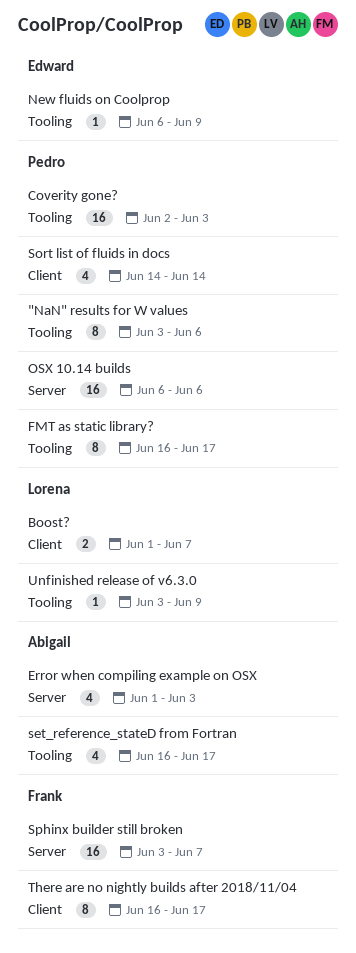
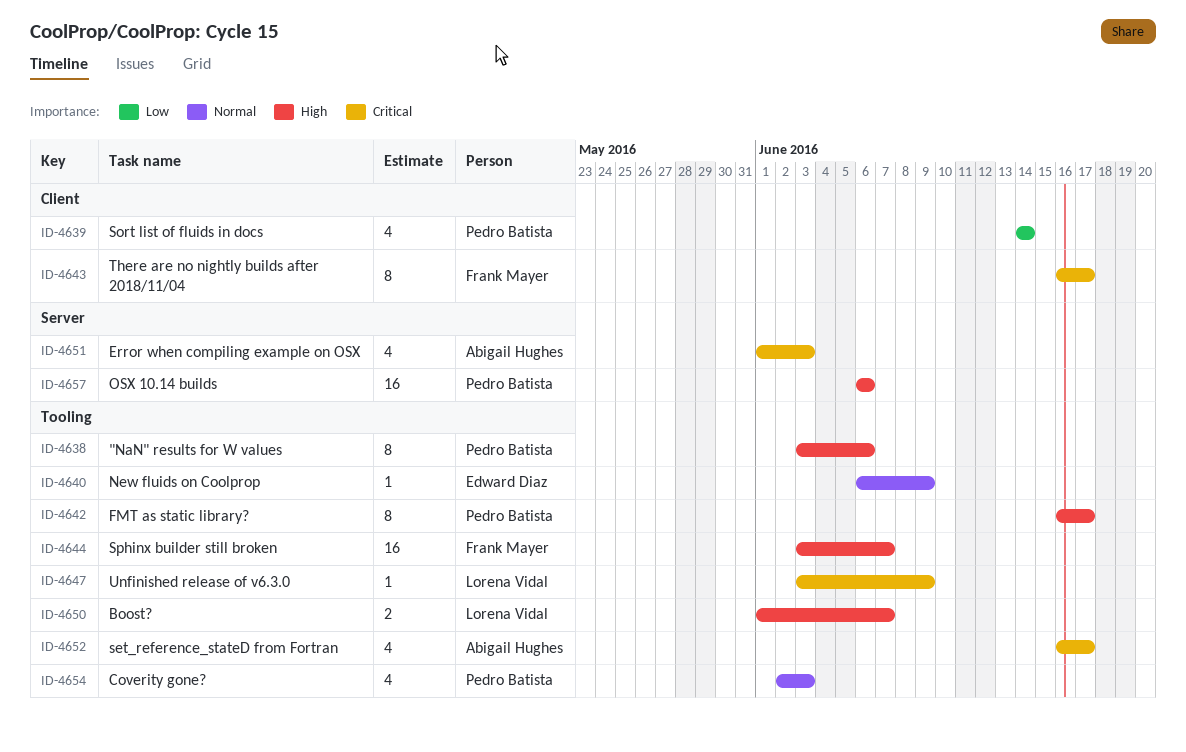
Boost?, label: Client -> Tooling
Coverity gone?, estimate: 16 -> 4
Sphinx builder still broken, label: Server -> Tooling

